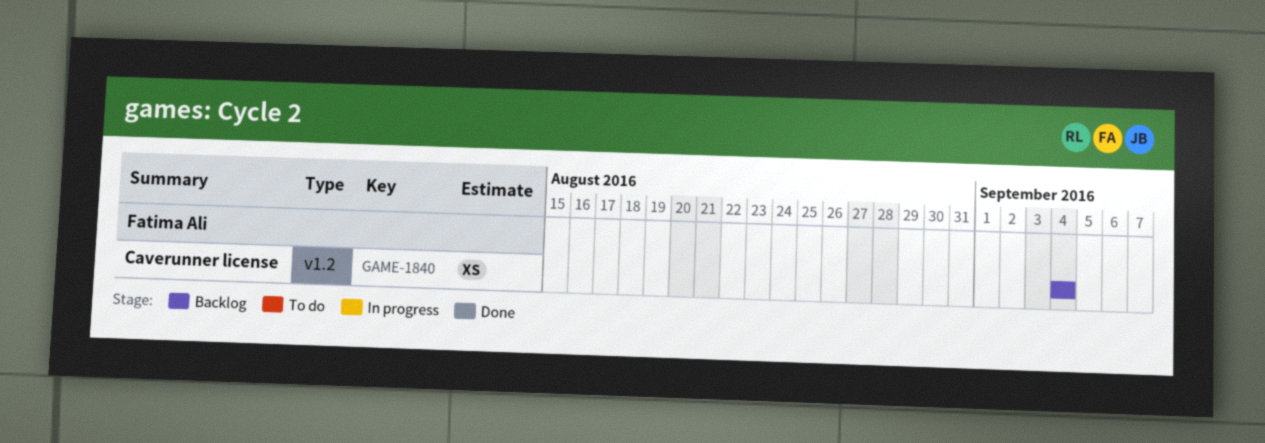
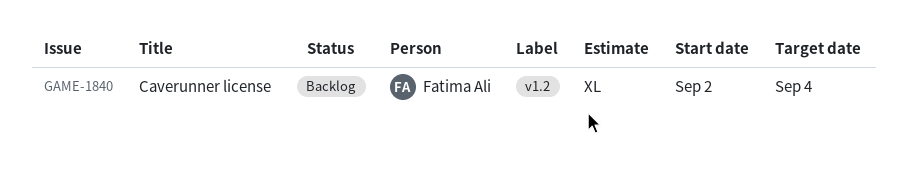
GAME-1840, estimate: XS -> XL
GAME-1840, start: Sep 4 -> Sep 2

